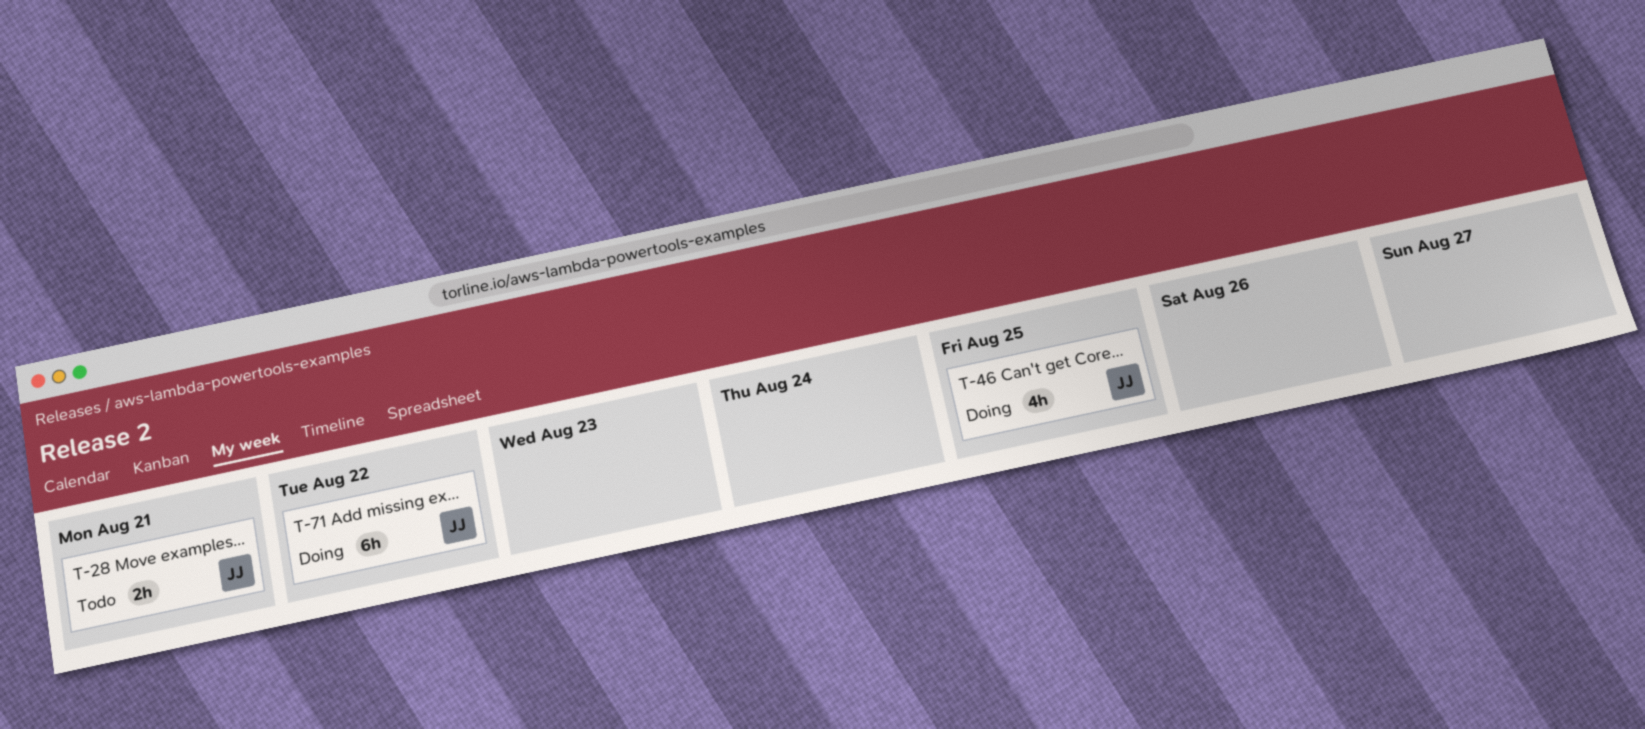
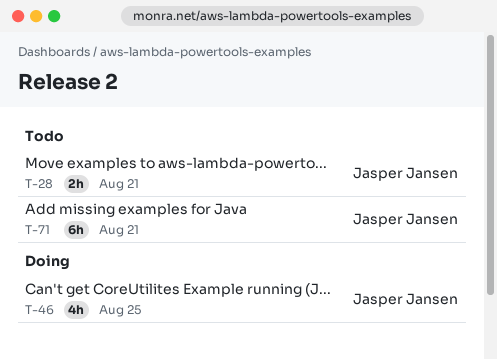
T-71, status: Doing -> Todo
T-71, due: Aug 22 -> Aug 21

